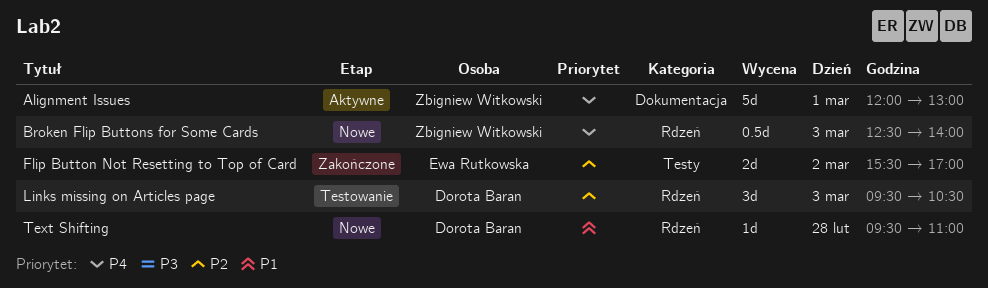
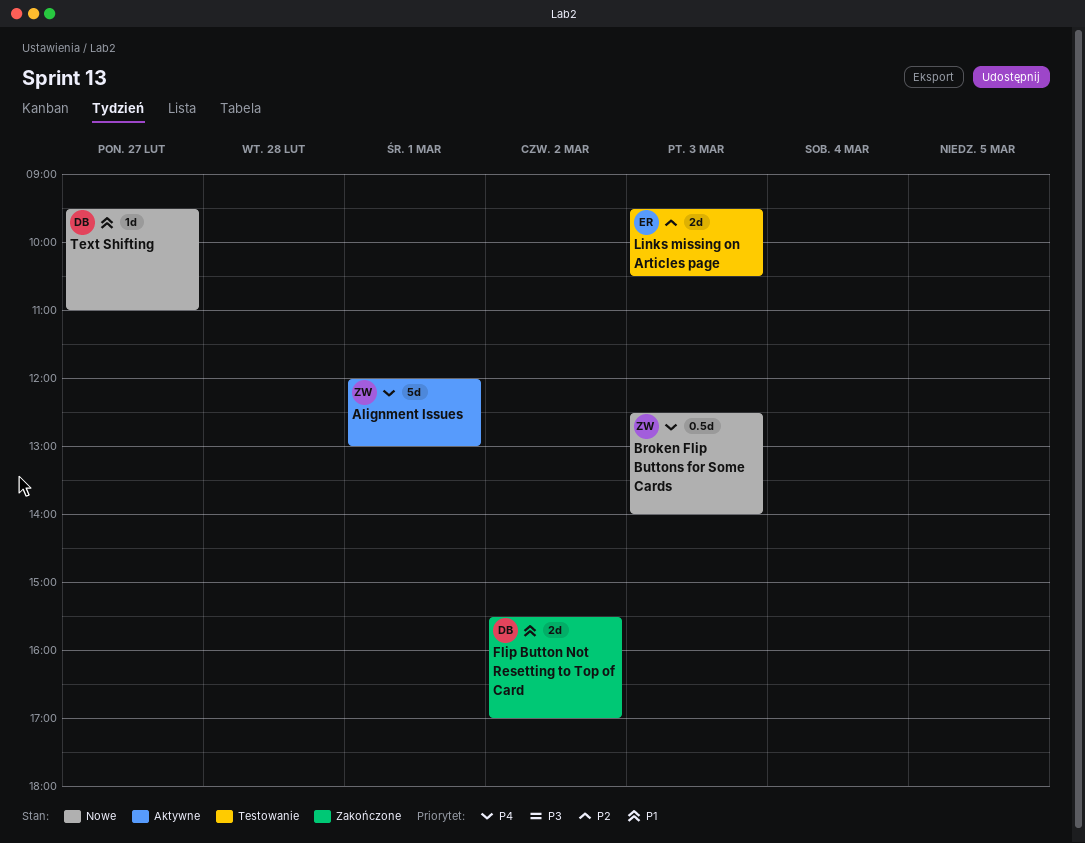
Flip Button Not Resetting to Top of Card, owner: Ewa Rutkowska -> Dorota Baran
Flip Button Not Resetting to Top of Card, priority: P2 -> P1
Links missing on Articles page, owner: Dorota Baran -> Ewa Rutkowska
Links missing on Articles page, estimate: 3d -> 2d
Text Shifting, day: Feb 28 -> Feb 27

